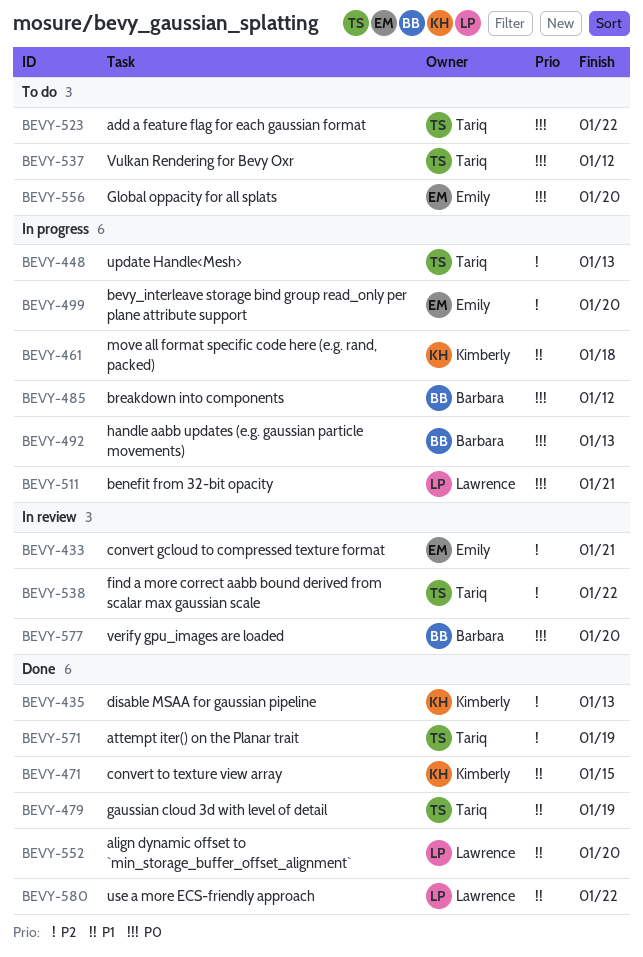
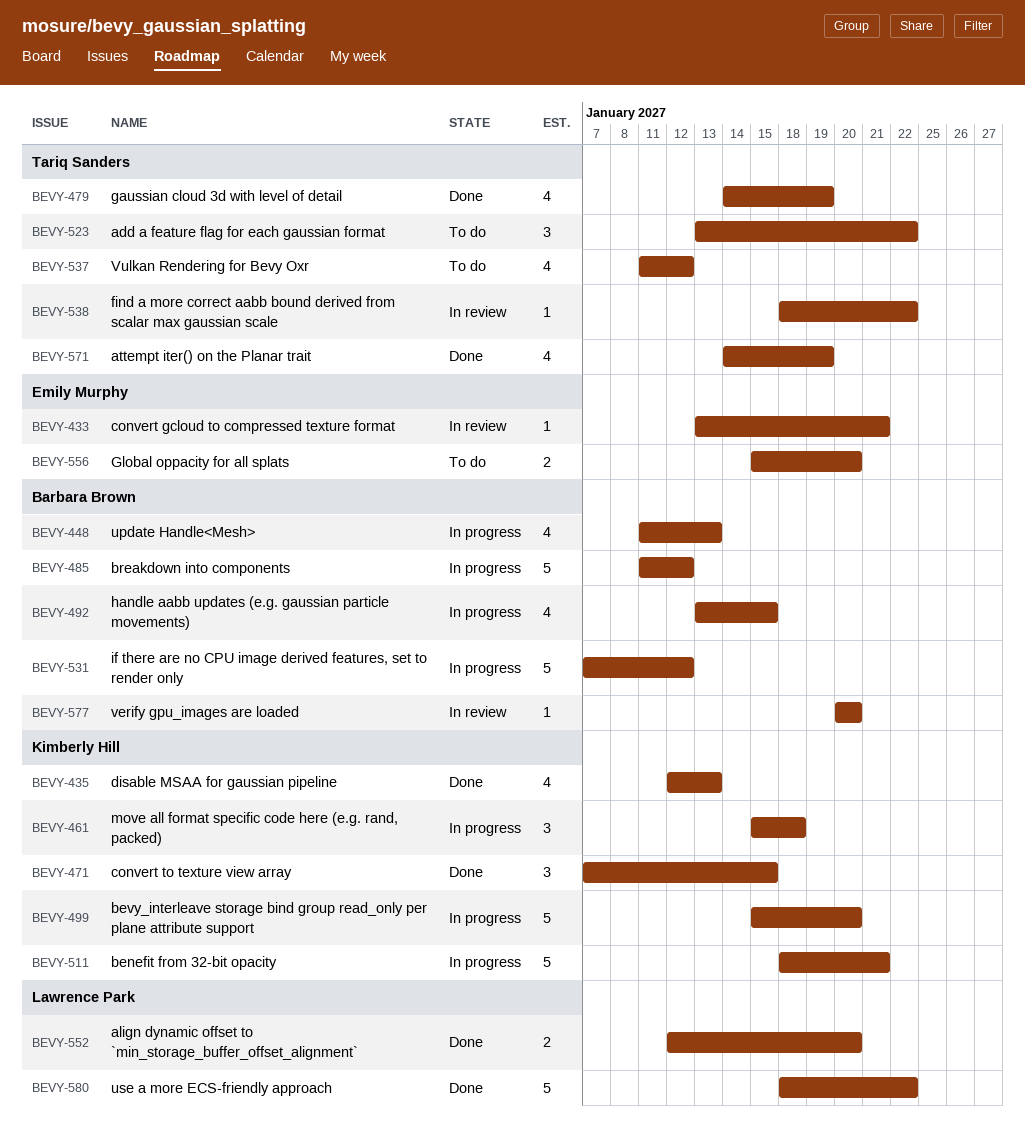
BEVY-448, owner: Tariq Sanders -> Barbara Brown
BEVY-492, due: Jan 13 -> Jan 15
BEVY-499, owner: Emily Murphy -> Kimberly Hill
BEVY-511, owner: Lawrence Park -> Kimberly Hill
BEVY-531: none -> present

